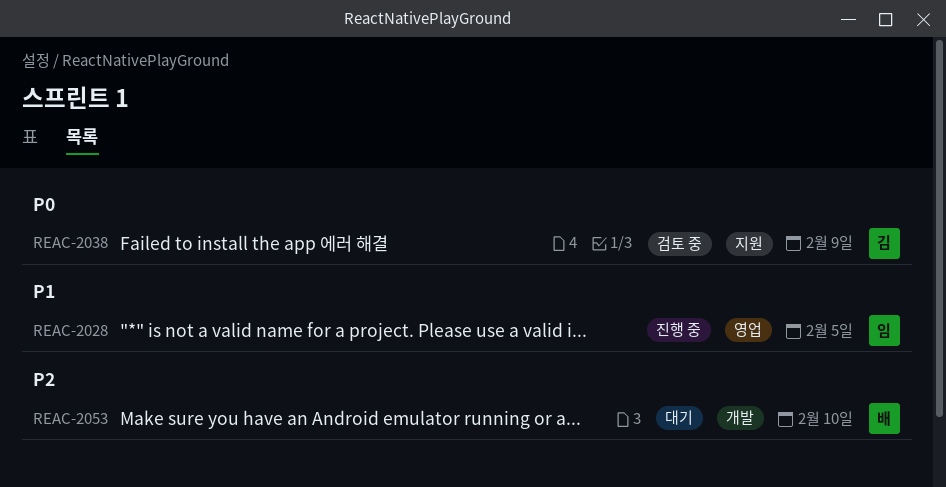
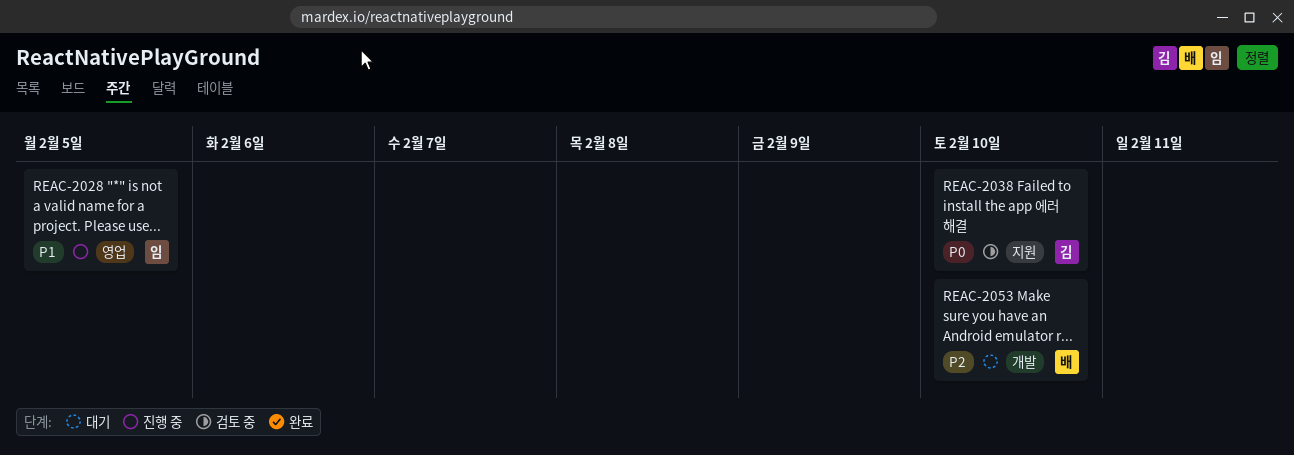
REAC-2038, due: Feb 9 -> Feb 10

